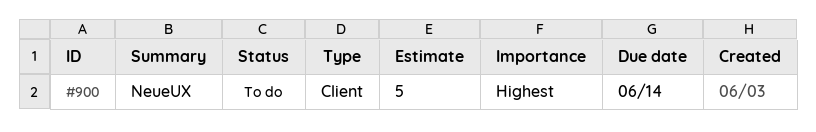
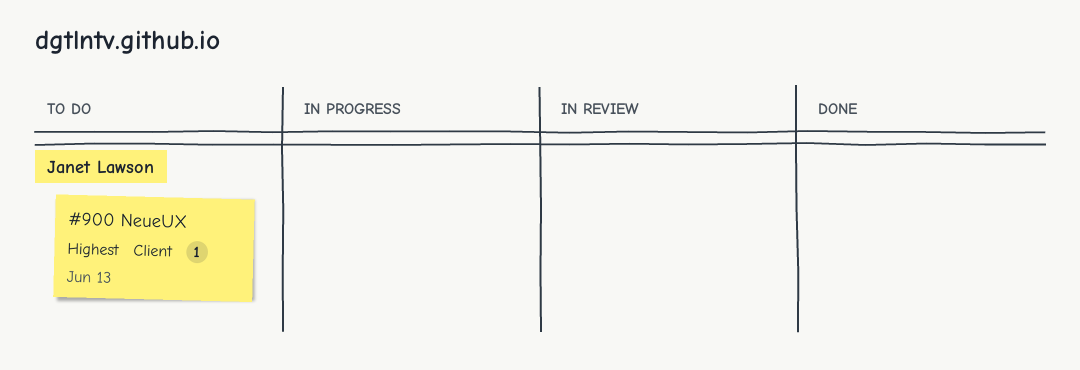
#900, estimate: 5 -> 1
#900, due: Jun 14 -> Jun 13

